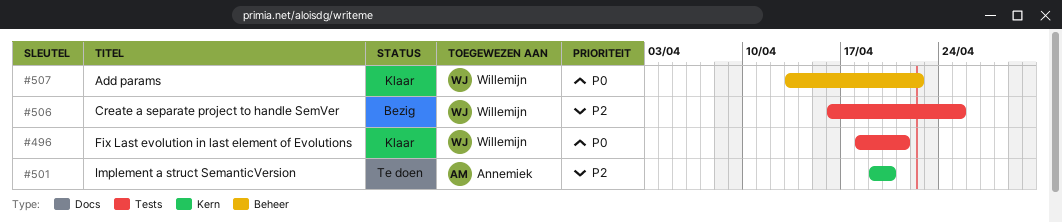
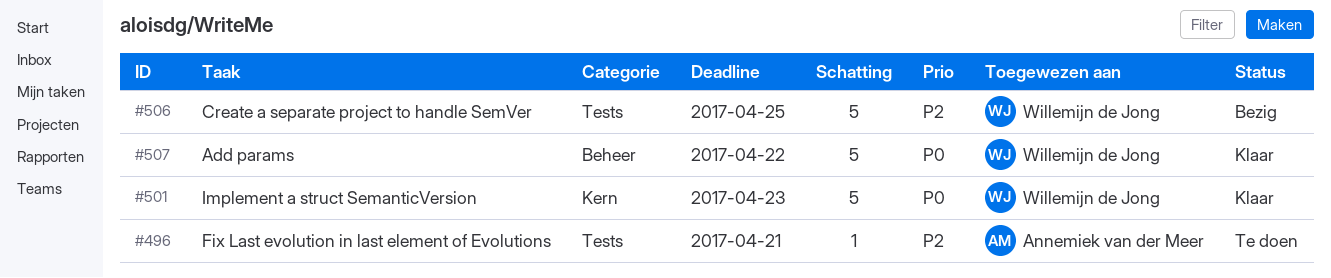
#496, status: Klaar -> Te doen
#496, owner: Willemijn de Jong -> Annemiek van der Meer
#496, priority: P0 -> P2
#501, status: Te doen -> Klaar
#501, owner: Annemiek van der Meer -> Willemijn de Jong
#501, priority: P2 -> P0
#501, due: Apr 20 -> Apr 23

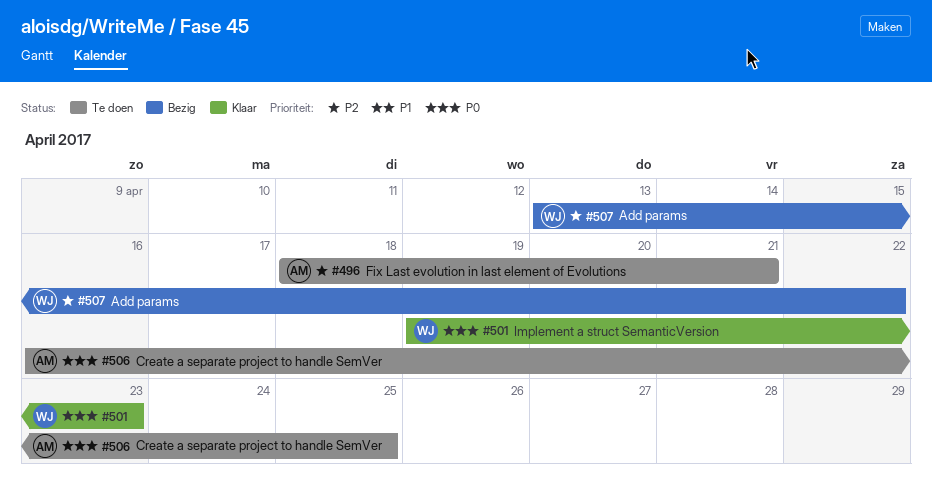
#506, status: Bezig -> Te doen
#506, owner: Willemijn de Jong -> Annemiek van der Meer
#506, priority: P2 -> P0
#507, status: Klaar -> Bezig
#507, priority: P0 -> P2

